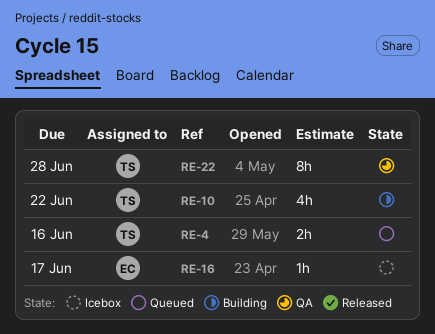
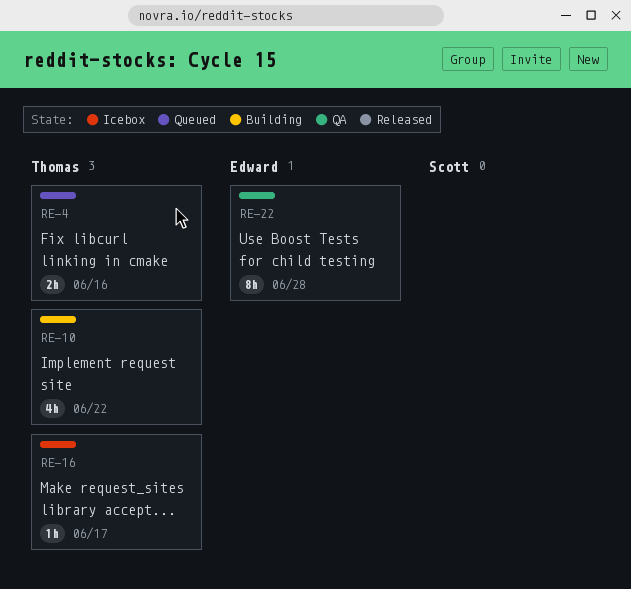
RE-16, owner: Edward -> Thomas
RE-22, owner: Thomas -> Edward

